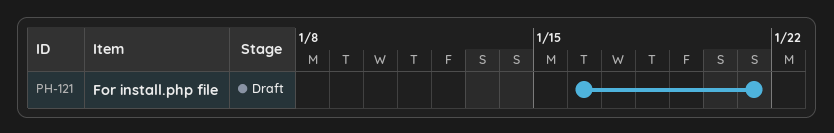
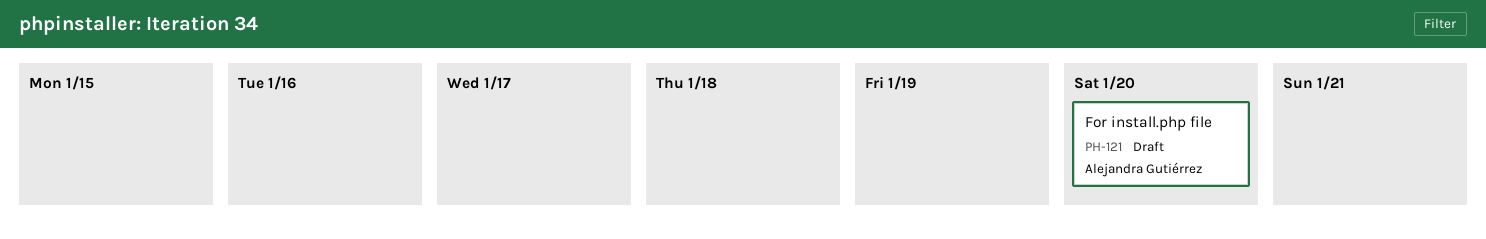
PH-121, due: Jan 21 -> Jan 20

